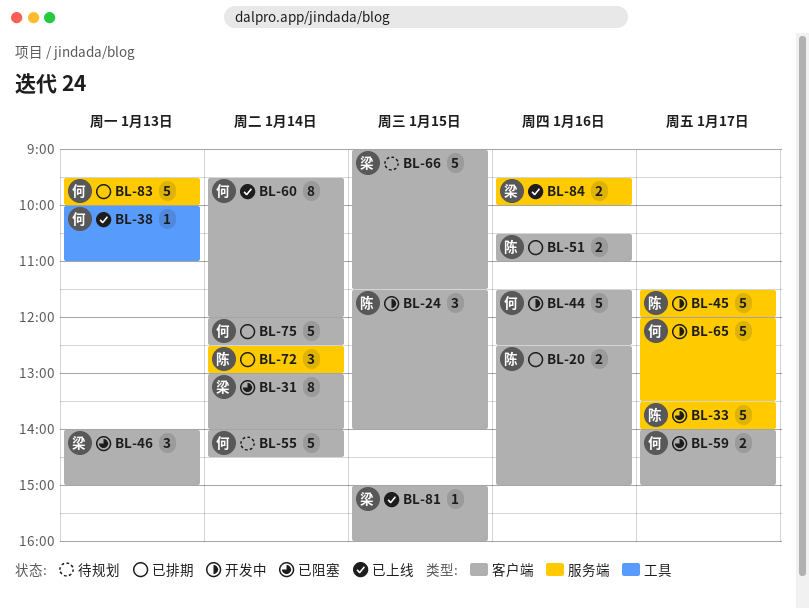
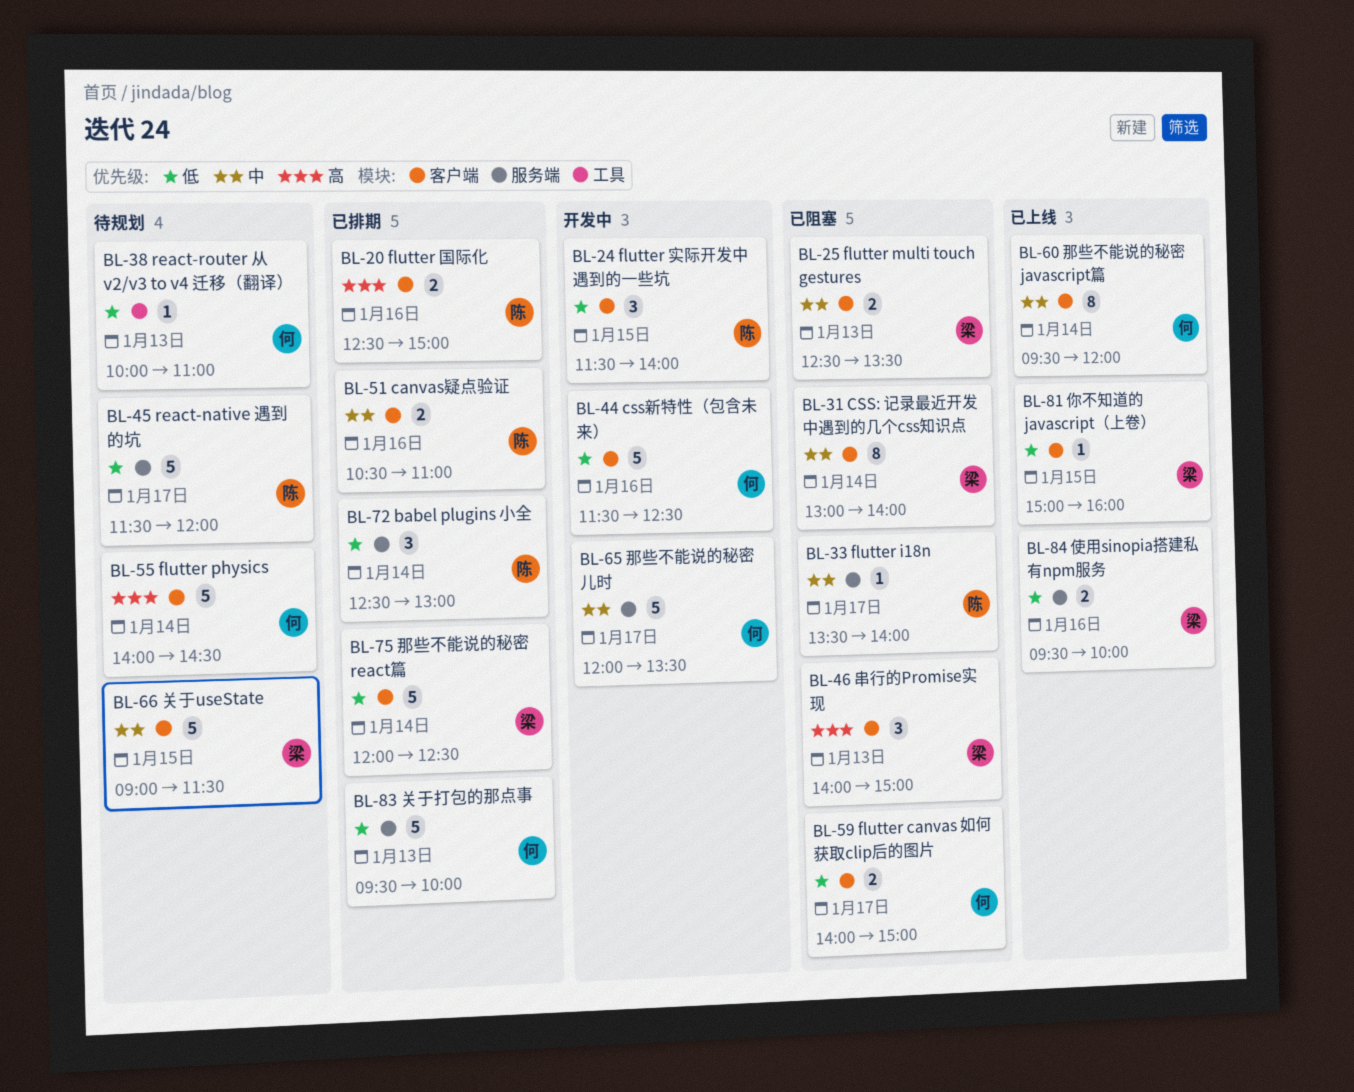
BL-25: none -> present
BL-33, estimate: 5 -> 1
BL-38, status: 已上线 -> 待规划
BL-45, status: 开发中 -> 待规划
BL-75, owner: 何 -> 梁

